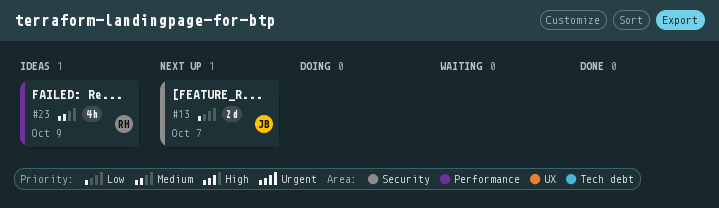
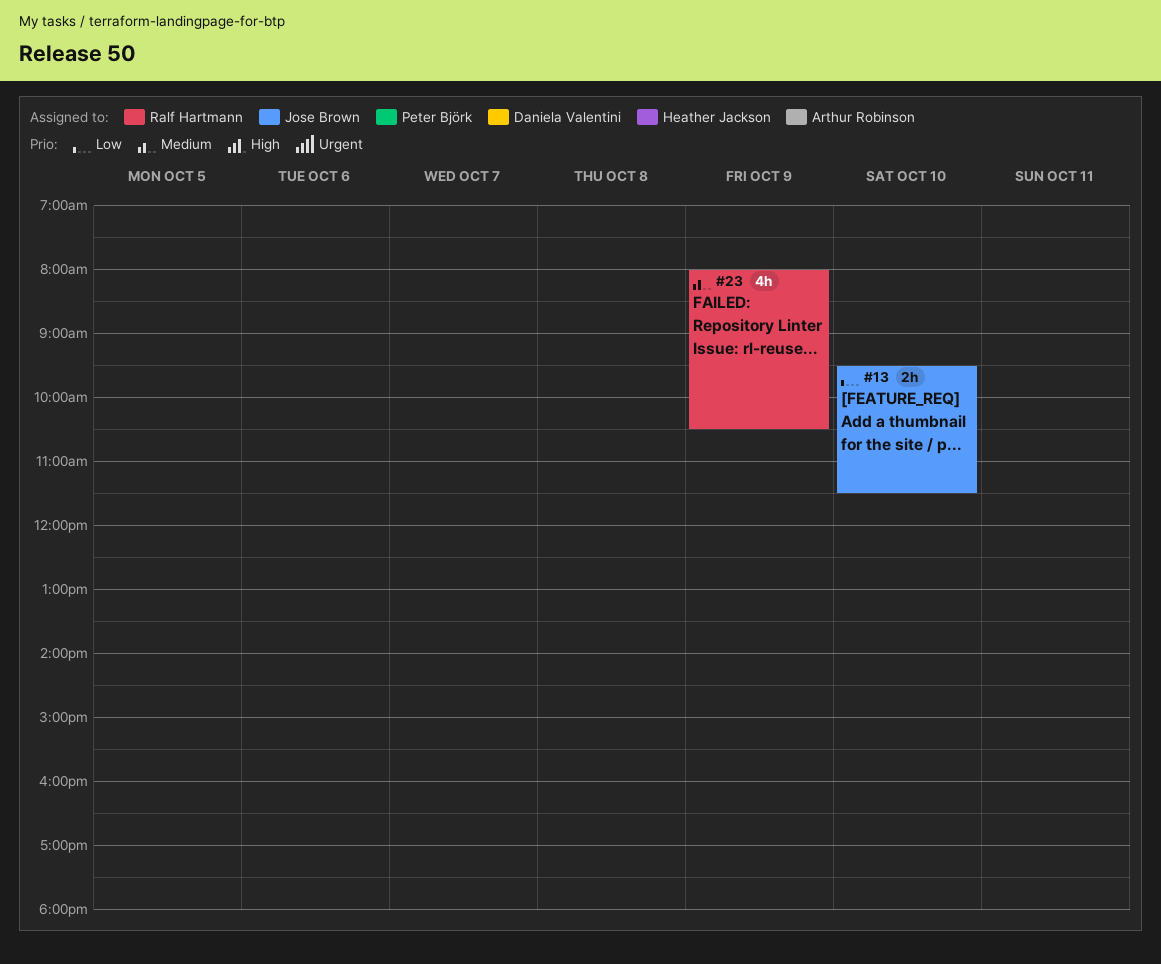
#13, estimate: 2d -> 2h
#13, day: Oct 7 -> Oct 10

